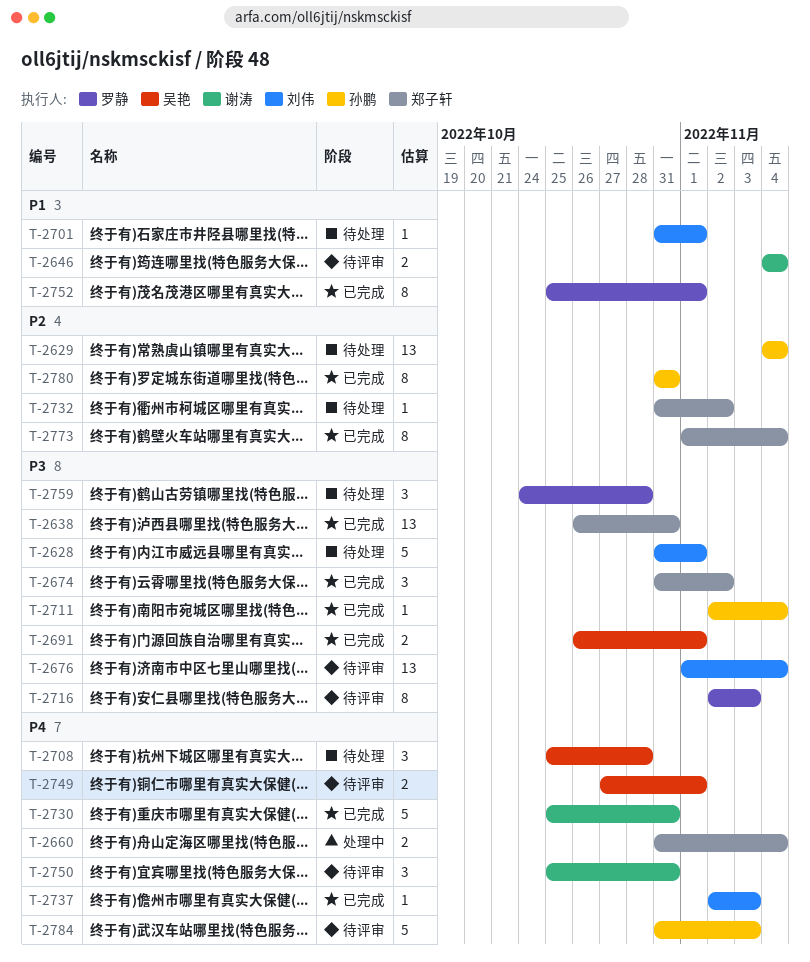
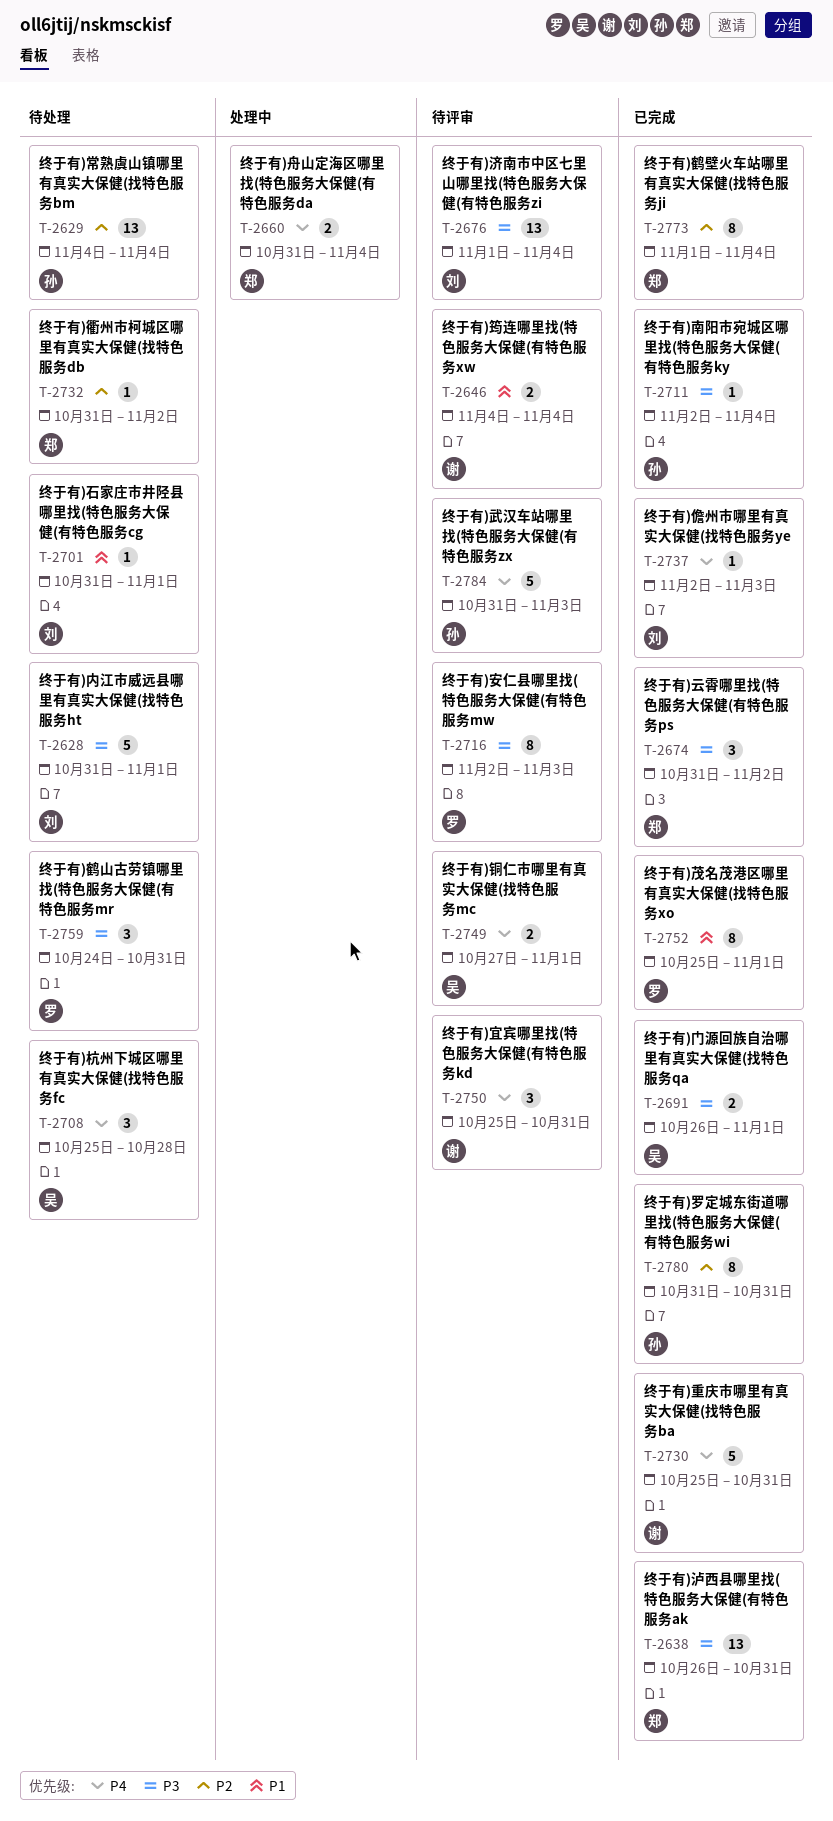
T-2759, due: Oct 28 -> Oct 31

